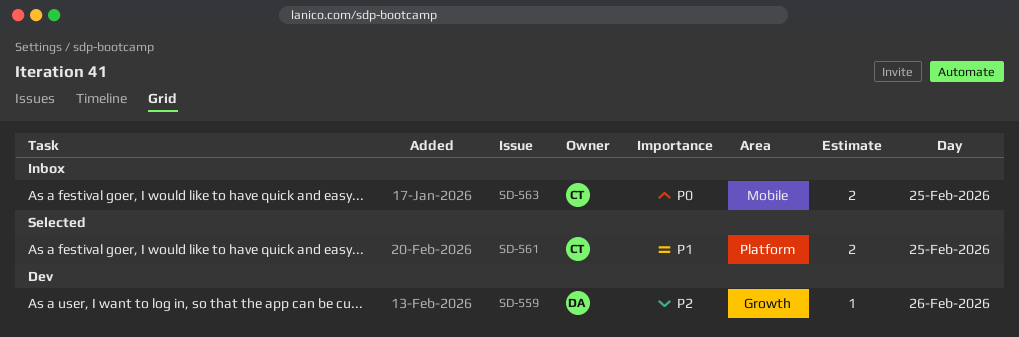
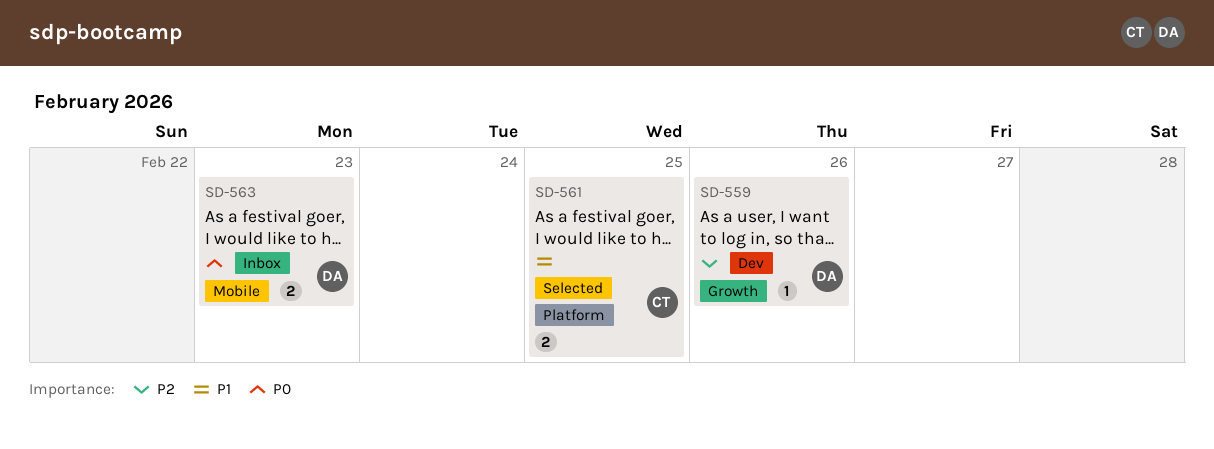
SD-563, owner: CT -> DA
SD-563, day: Feb 25 -> Feb 23

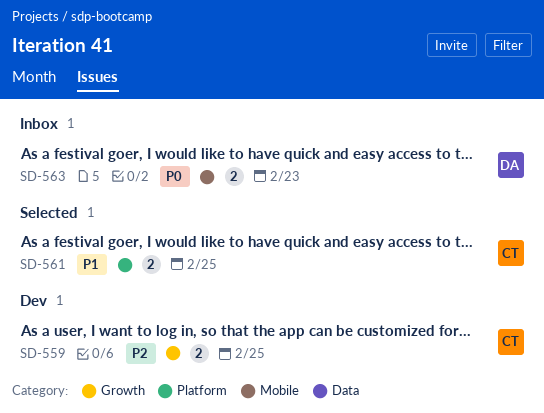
SD-559, owner: DA -> CT
SD-559, estimate: 1 -> 2
SD-559, day: Feb 26 -> Feb 25

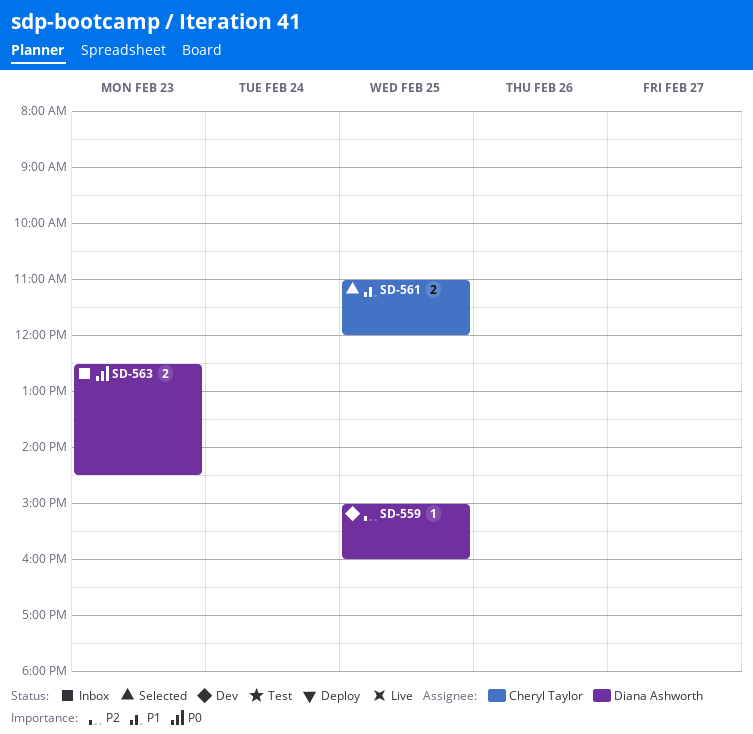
SD-559, owner: Cheryl Taylor -> Diana Ashworth
SD-559, estimate: 2 -> 1

